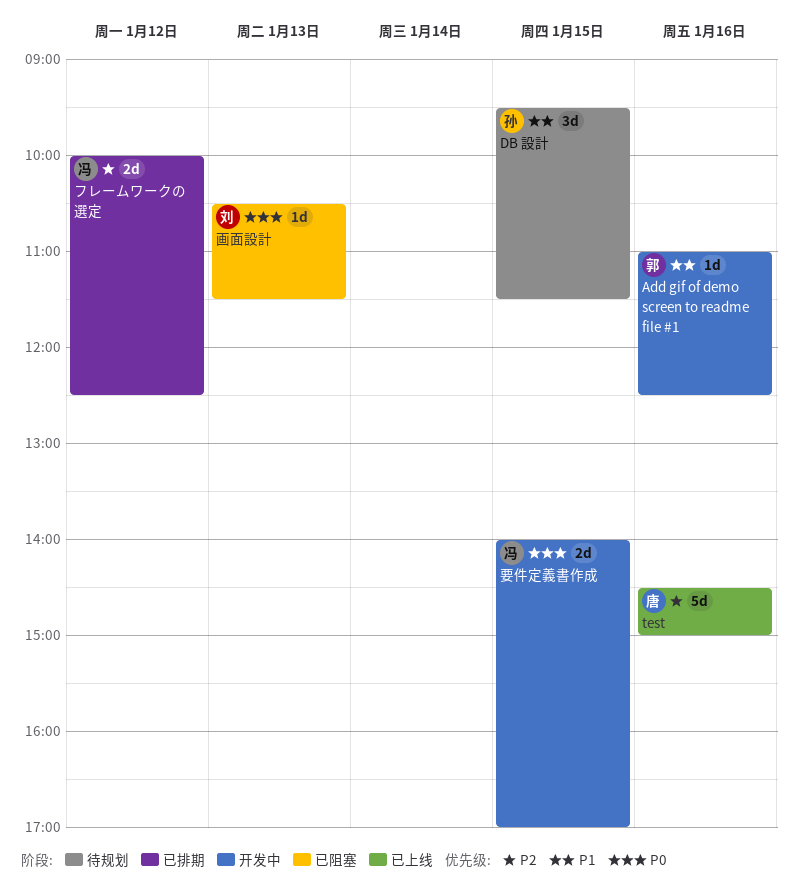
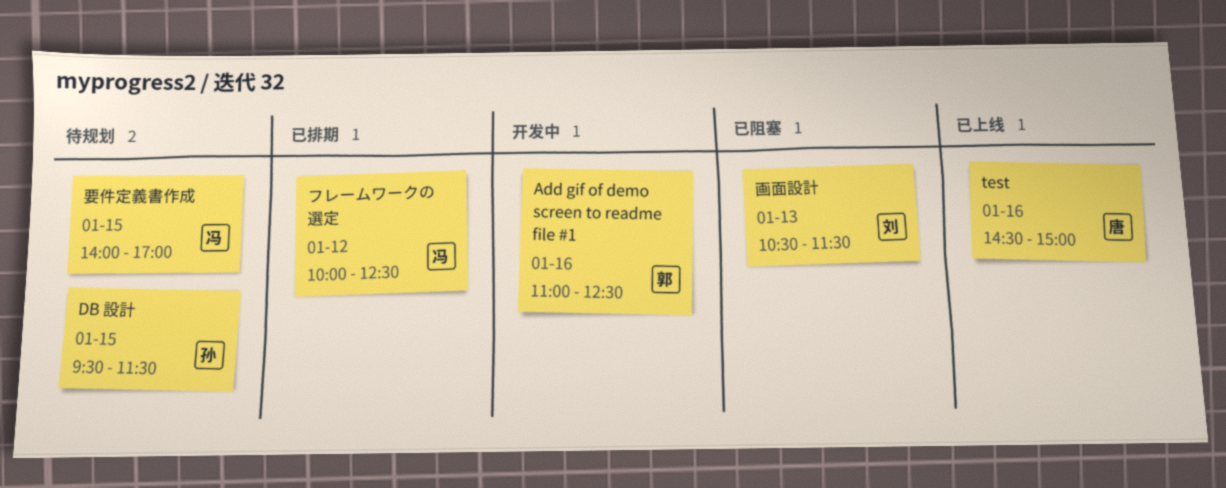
要件定義書作成, status: 开发中 -> 待规划

